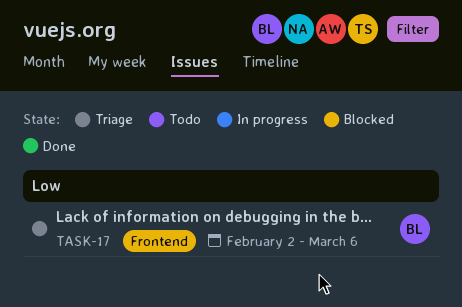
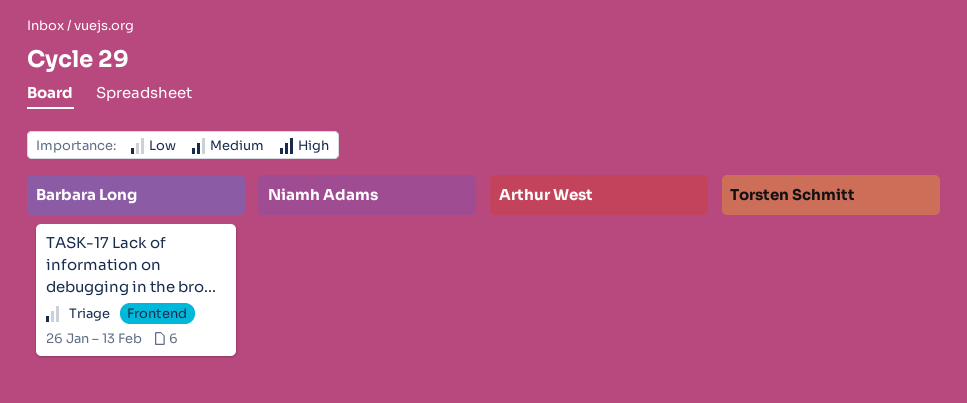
TASK-17, start: Feb 2 -> Jan 26
TASK-17, due: Mar 6 -> Feb 13

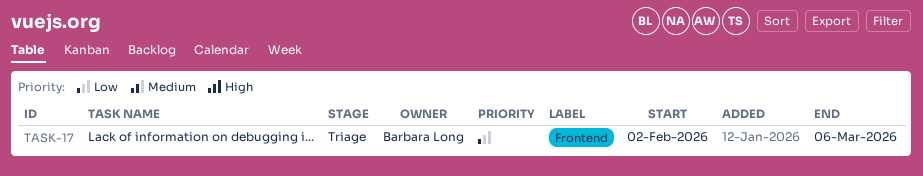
TASK-17, start: Jan 26 -> Feb 2
TASK-17, due: Feb 13 -> Mar 6

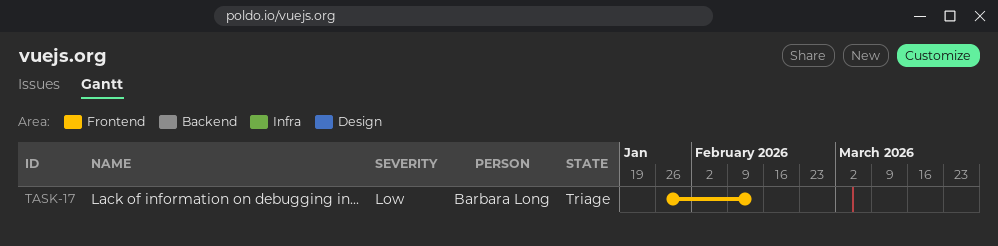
TASK-17, start: Feb 2 -> Jan 26
TASK-17, due: Mar 6 -> Feb 13

